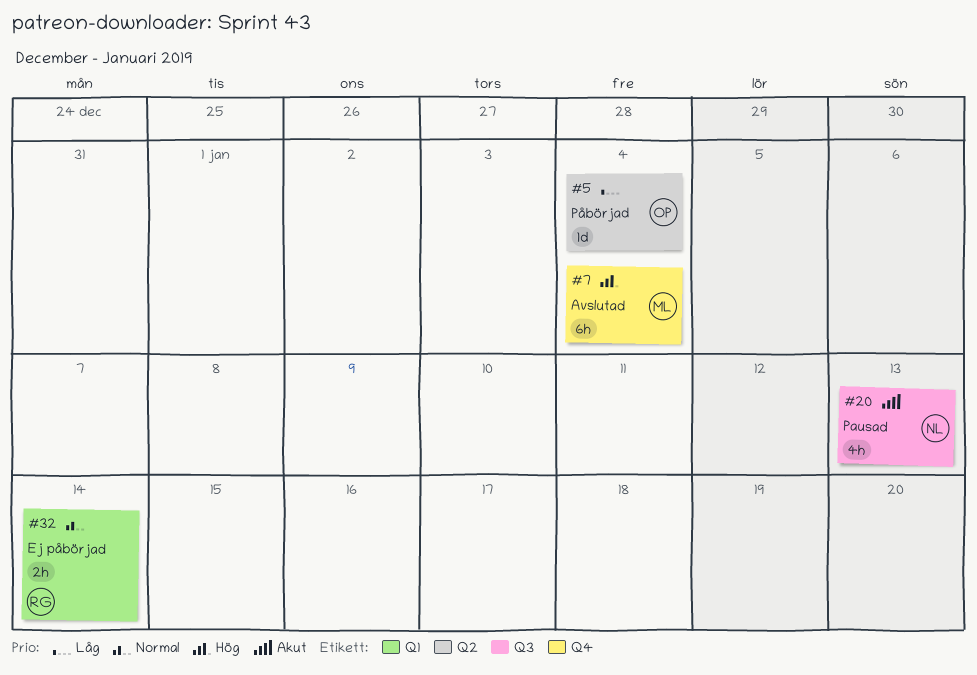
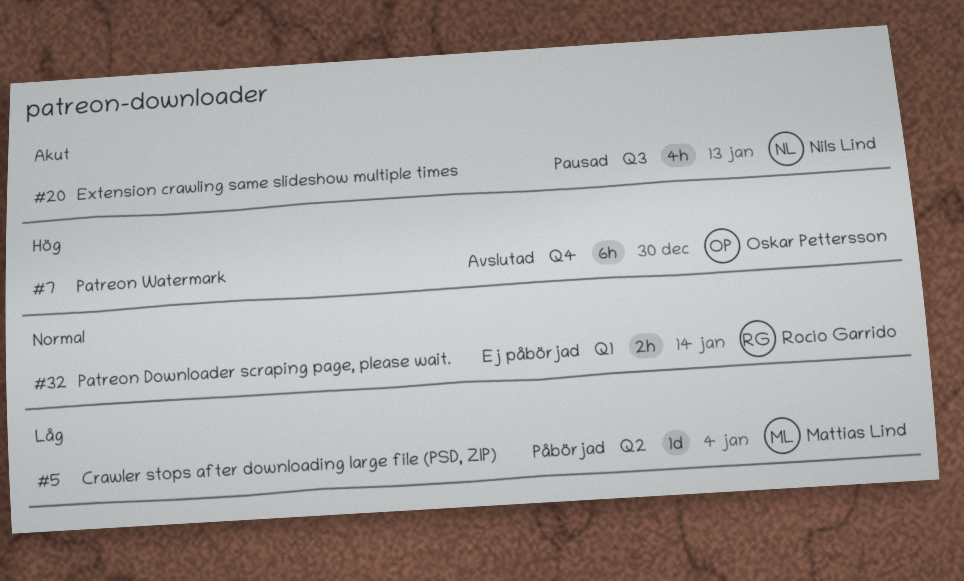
#5, owner: Oskar Pettersson -> Mattias Lind
#7, owner: Mattias Lind -> Oskar Pettersson
#7, due: Jan 4 -> Dec 30

